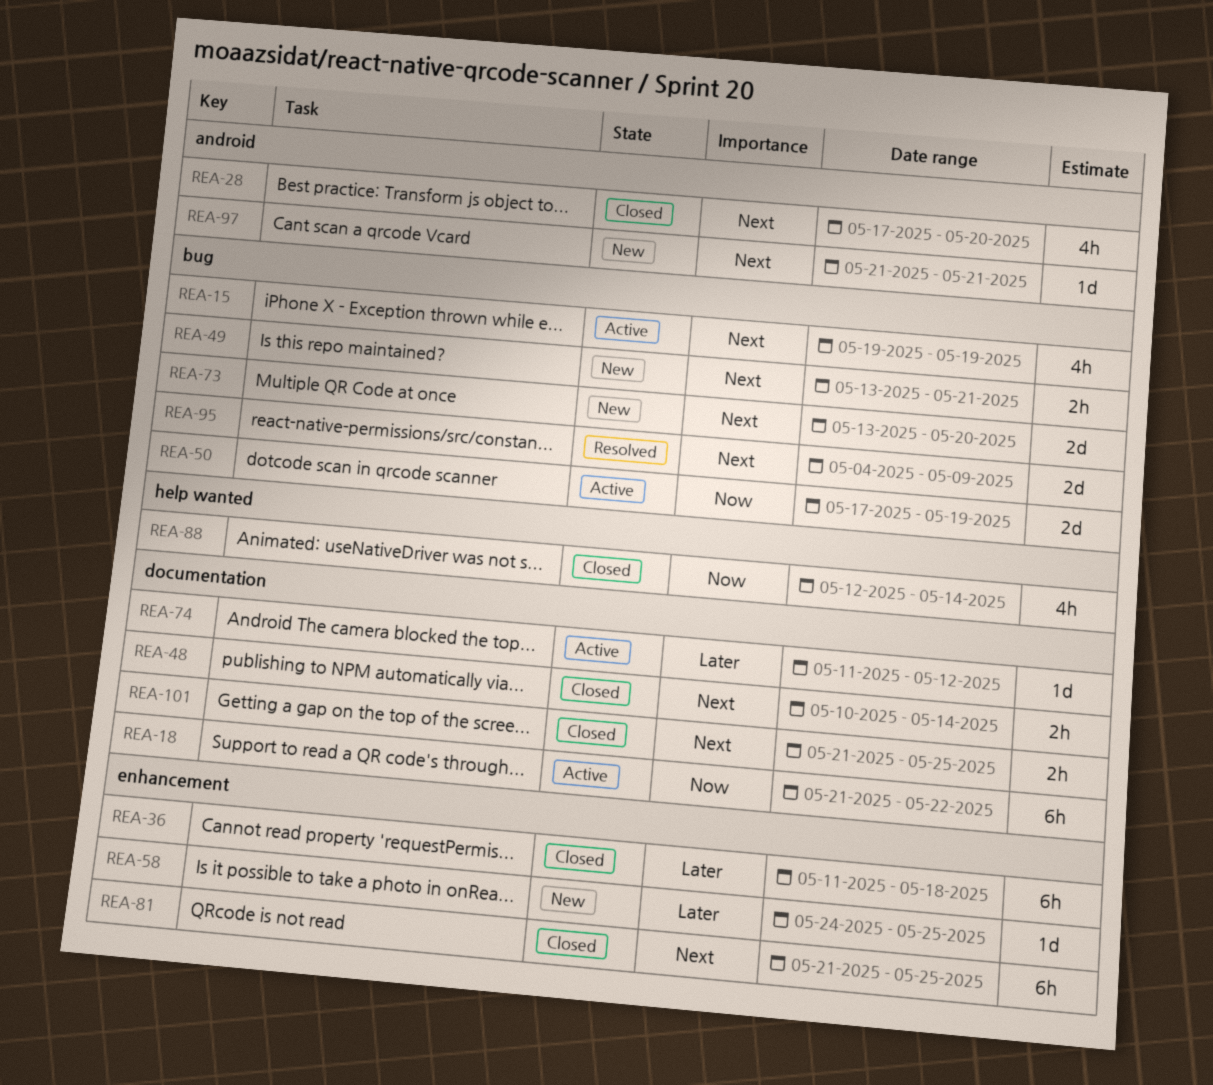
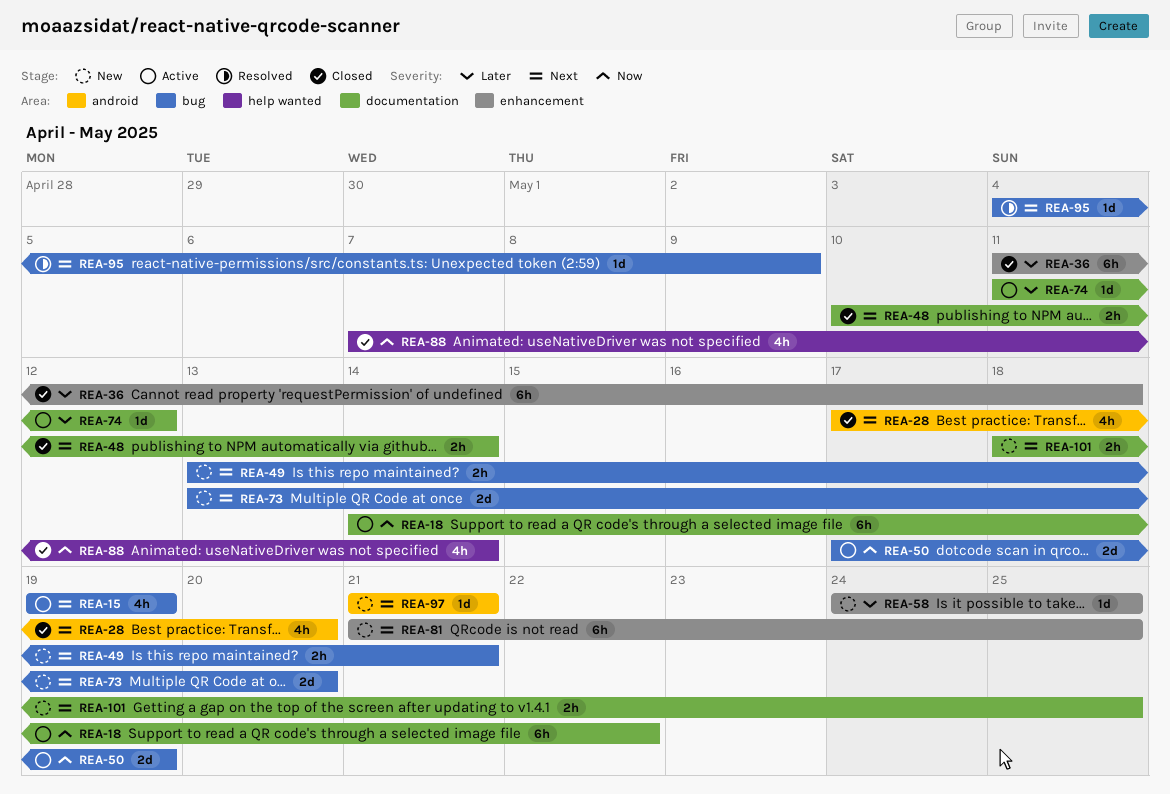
REA-18, start: May 21 -> May 14
REA-81, status: Closed -> New
REA-88, start: May 12 -> May 7
REA-95, estimate: 2d -> 1d
REA-101, status: Closed -> New
REA-101, start: May 21 -> May 18

